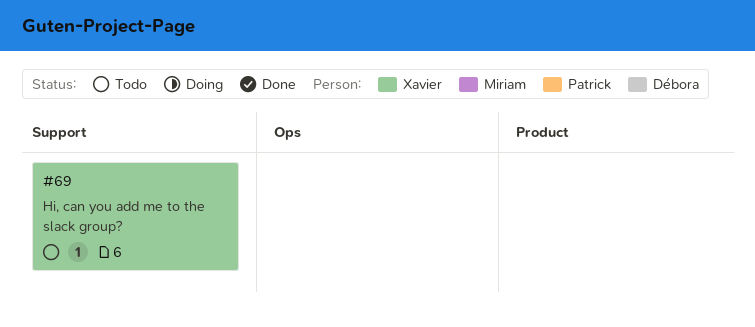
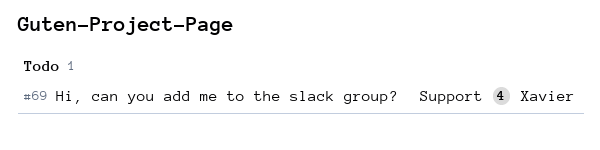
#69, estimate: 1 -> 4

